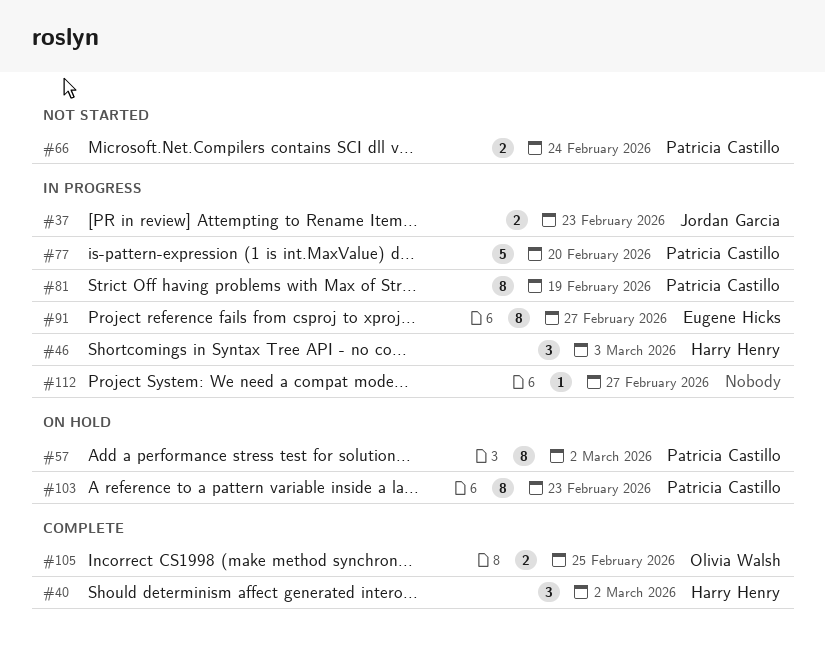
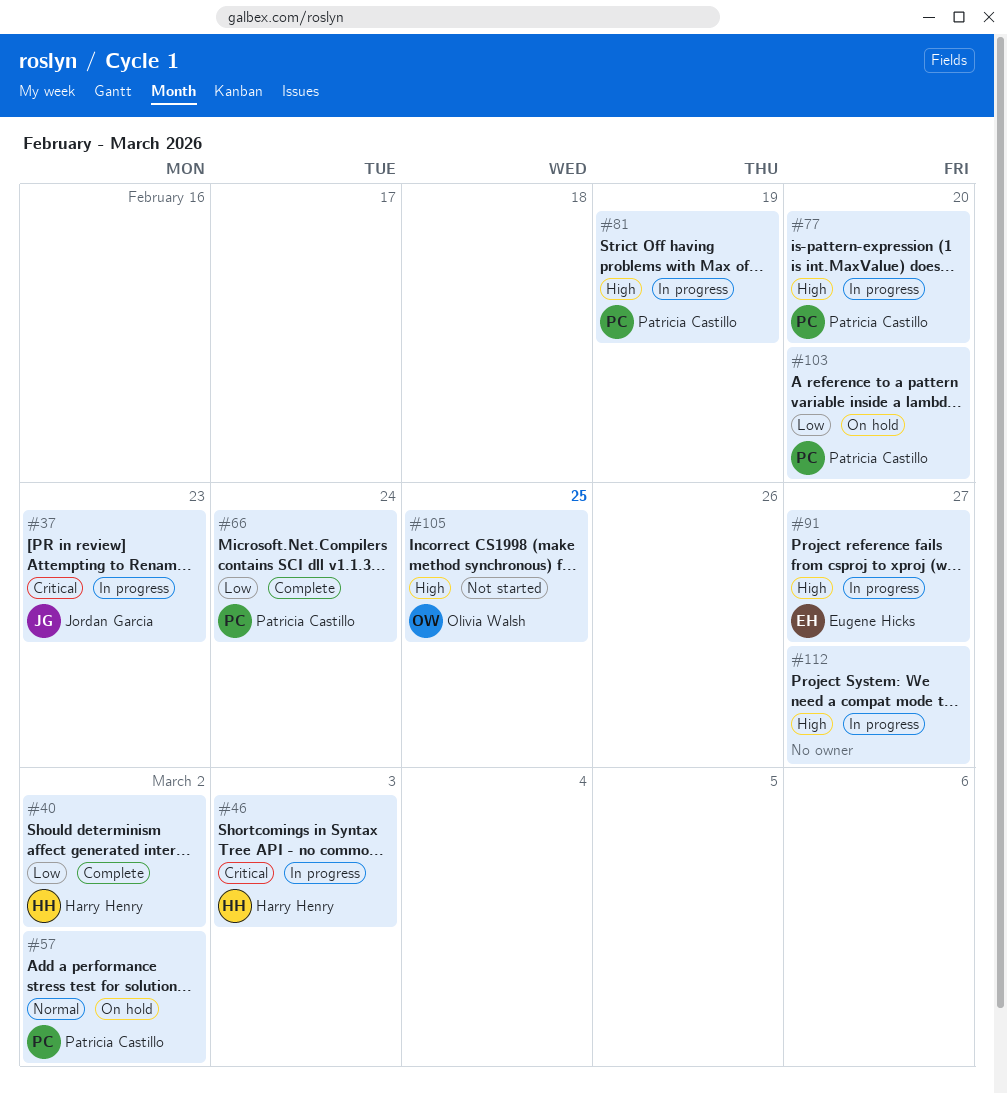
#66, status: Not started -> Complete
#103, due: Feb 23 -> Feb 20
#105, status: Complete -> Not started

